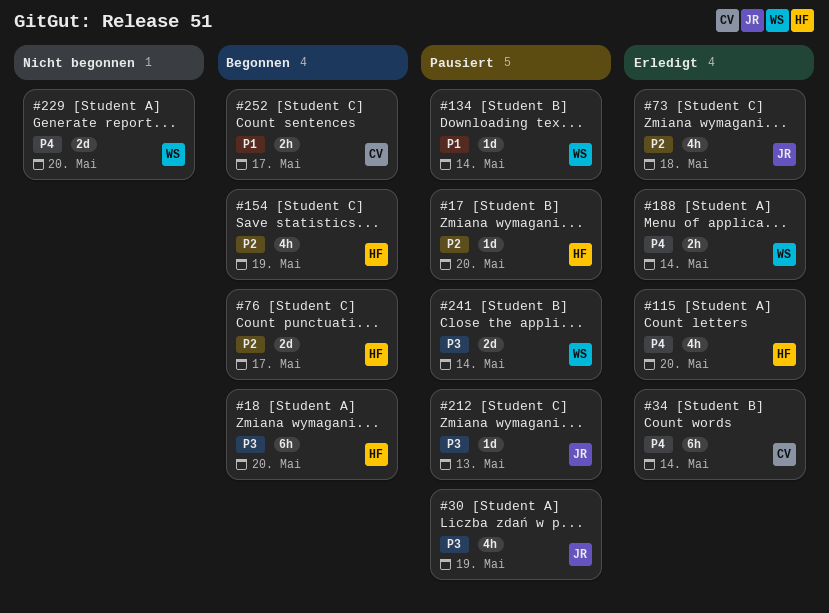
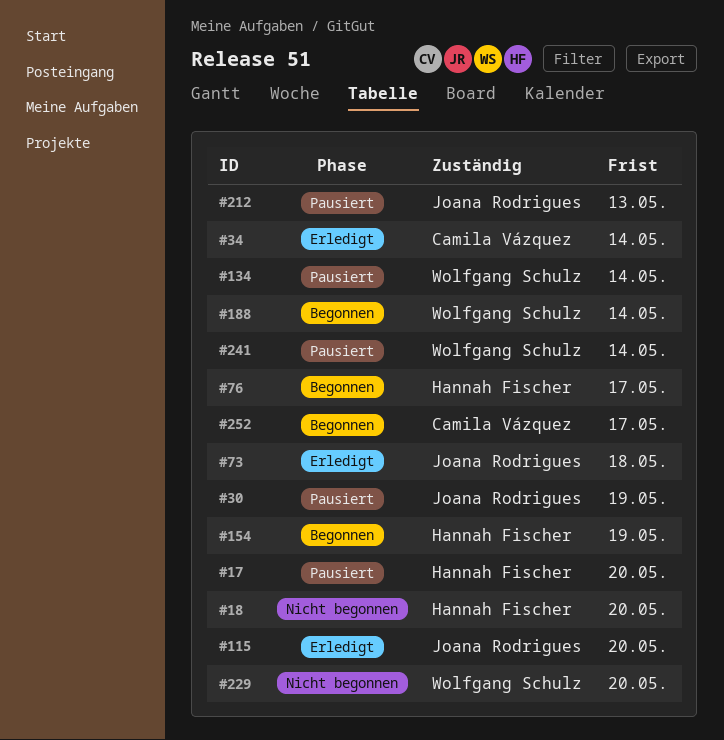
#18, status: Begonnen -> Nicht begonnen
#115, owner: Hannah Fischer -> Joana Rodrigues
#188, status: Erledigt -> Begonnen

